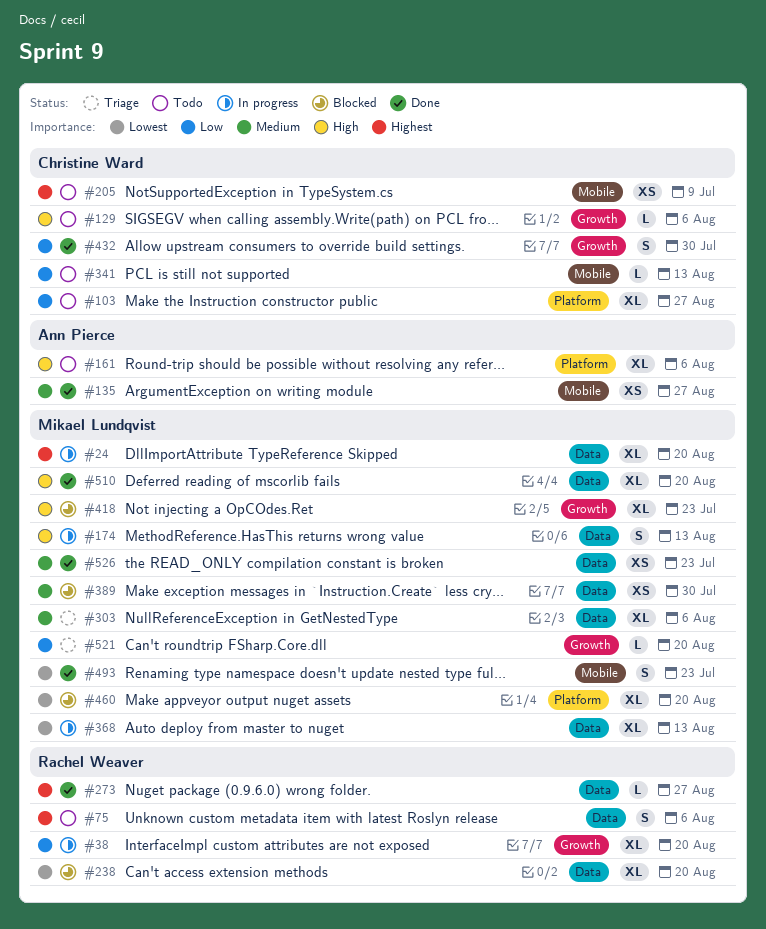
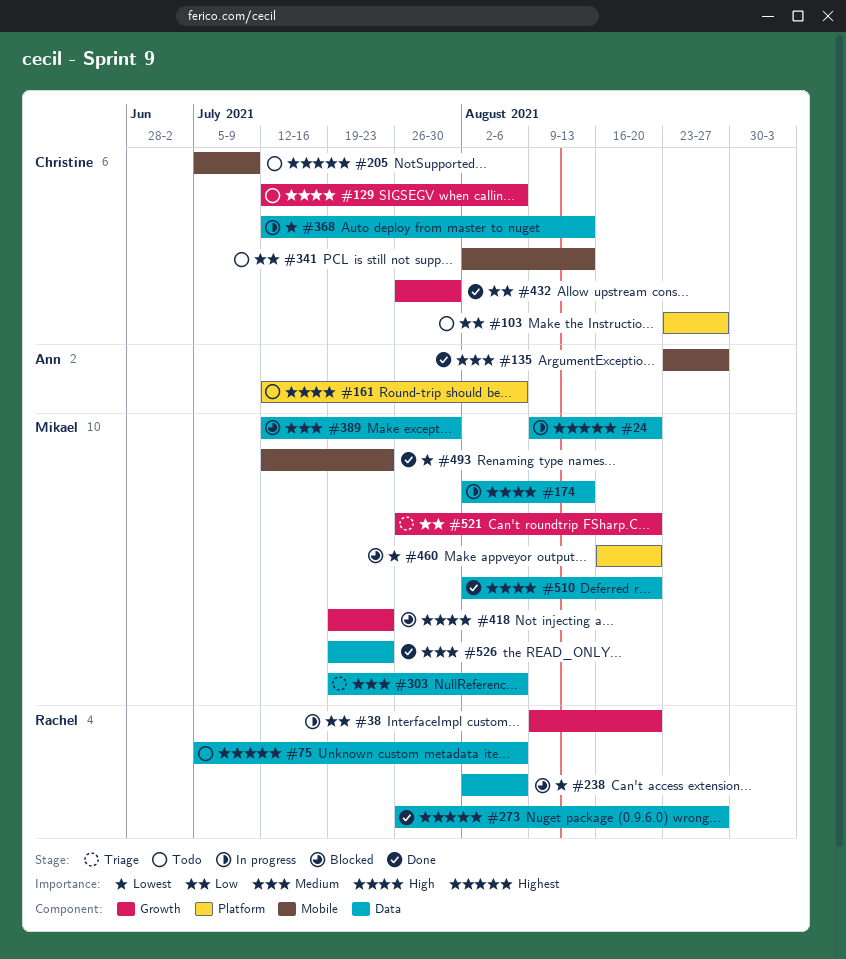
#238, due: Aug 20 -> Aug 6
#368, owner: Mikael Lundqvist -> Christine Ward

